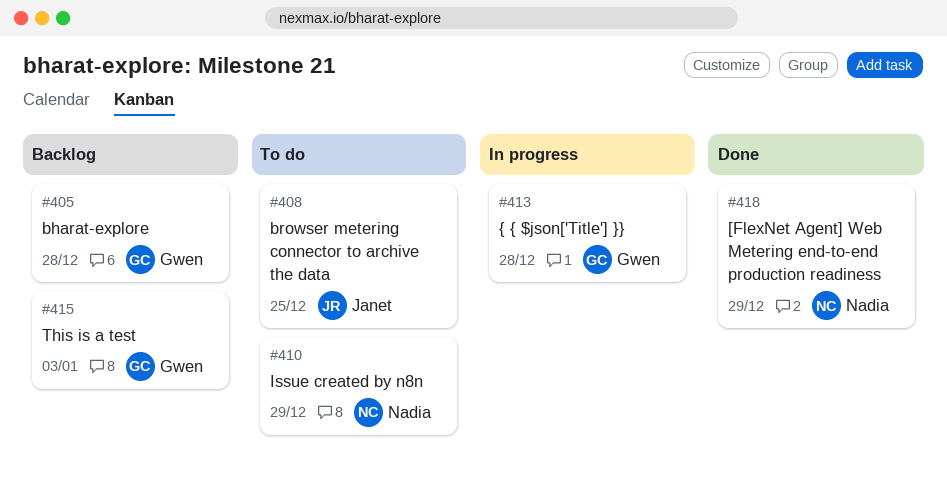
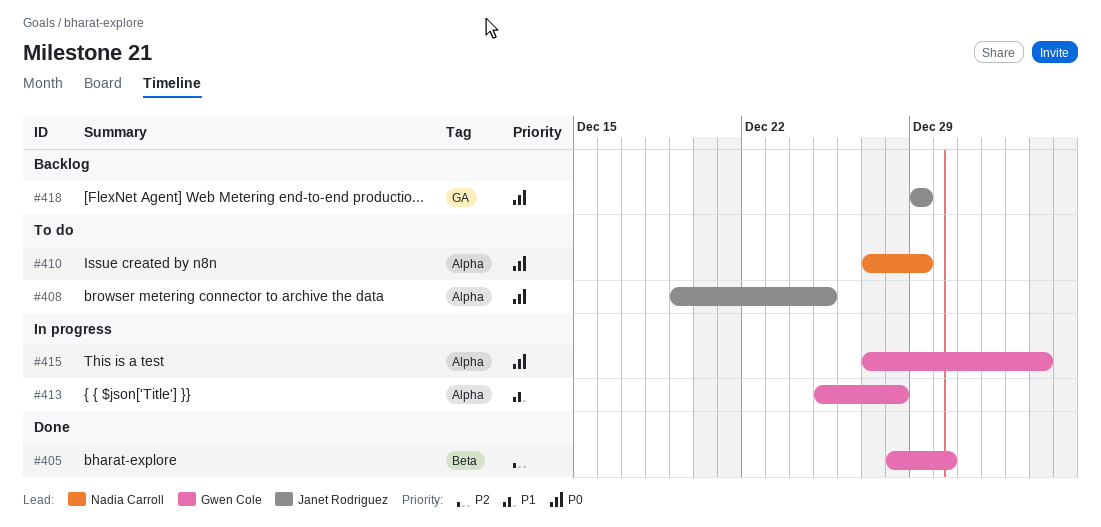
#405, status: Backlog -> Done
#405, due: Dec 28 -> Dec 30
#415, status: Backlog -> In progress
#418, status: Done -> Backlog
#418, owner: Nadia Carroll -> Janet Rodriguez

